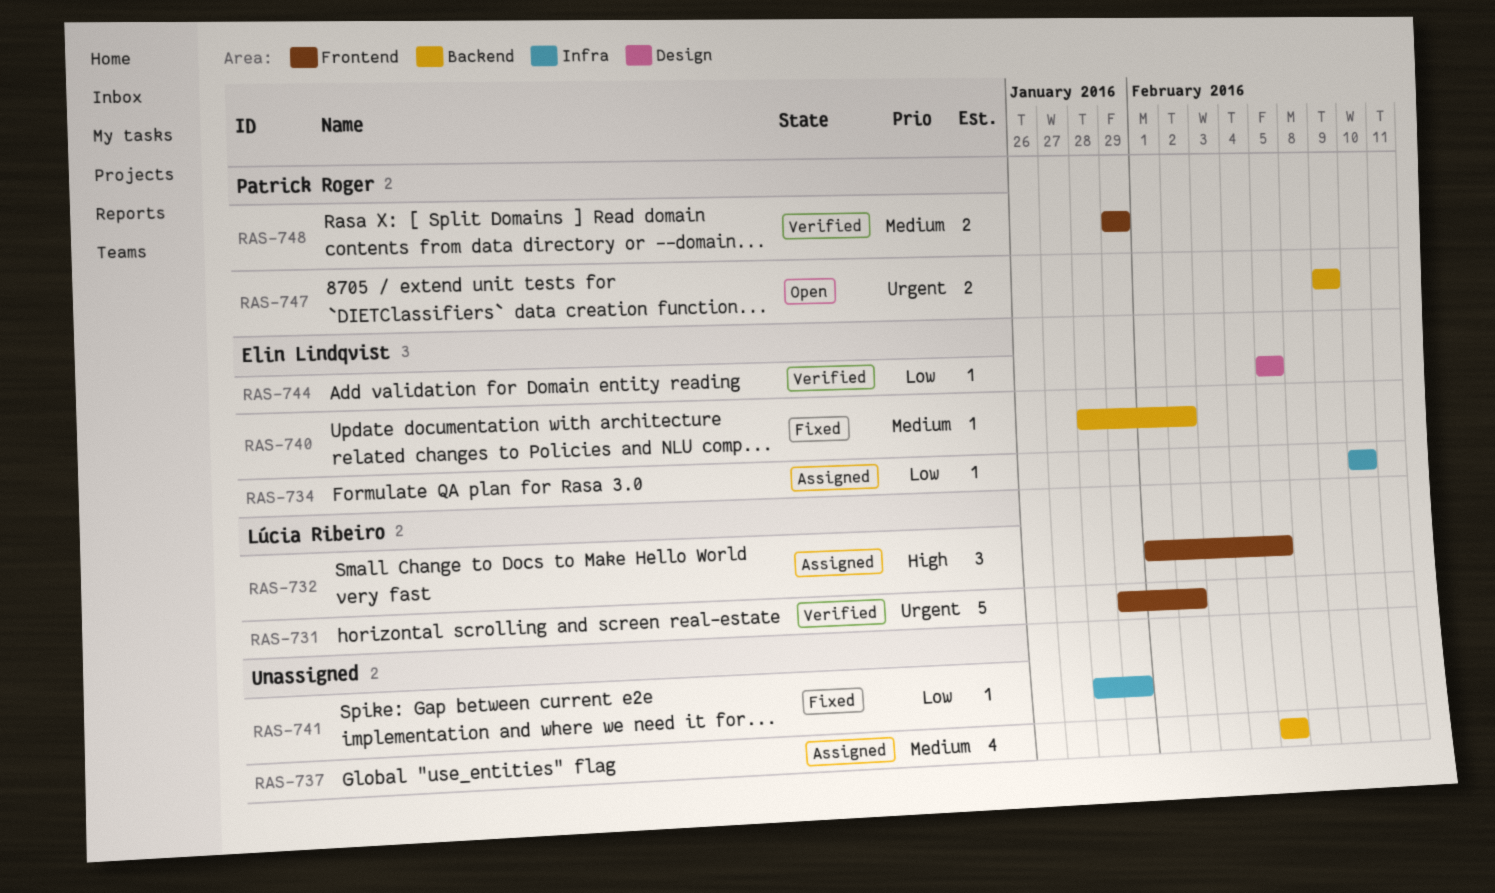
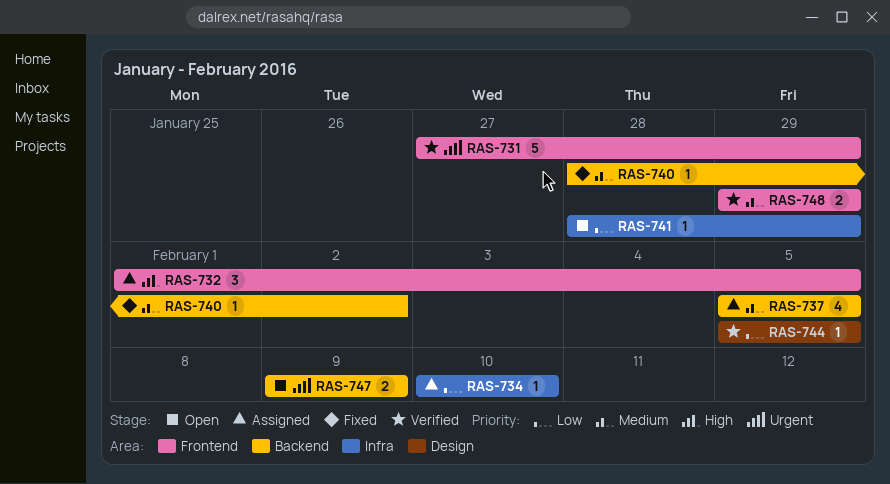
RAS-731, start: Jan 29 -> Jan 27
RAS-731, due: Feb 2 -> Jan 29
RAS-741, status: Fixed -> Open

